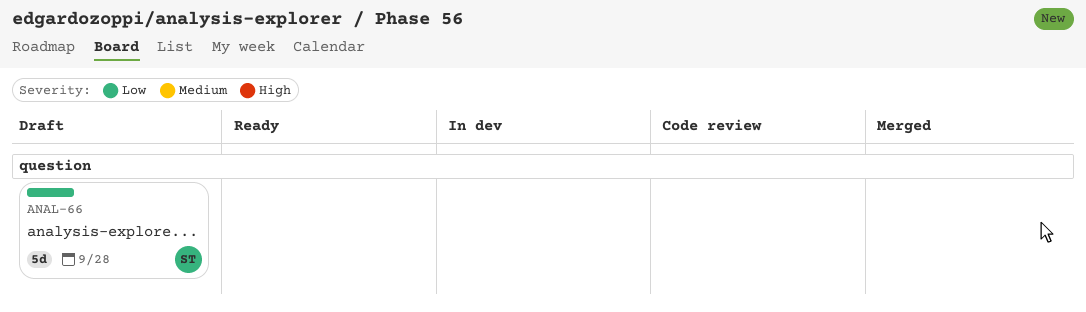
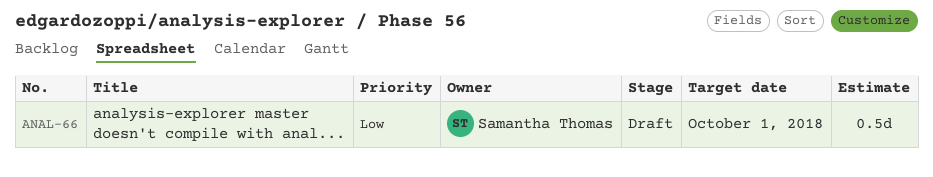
ANAL-66, estimate: 5d -> 0.5d
ANAL-66, due: Sep 28 -> Oct 1

